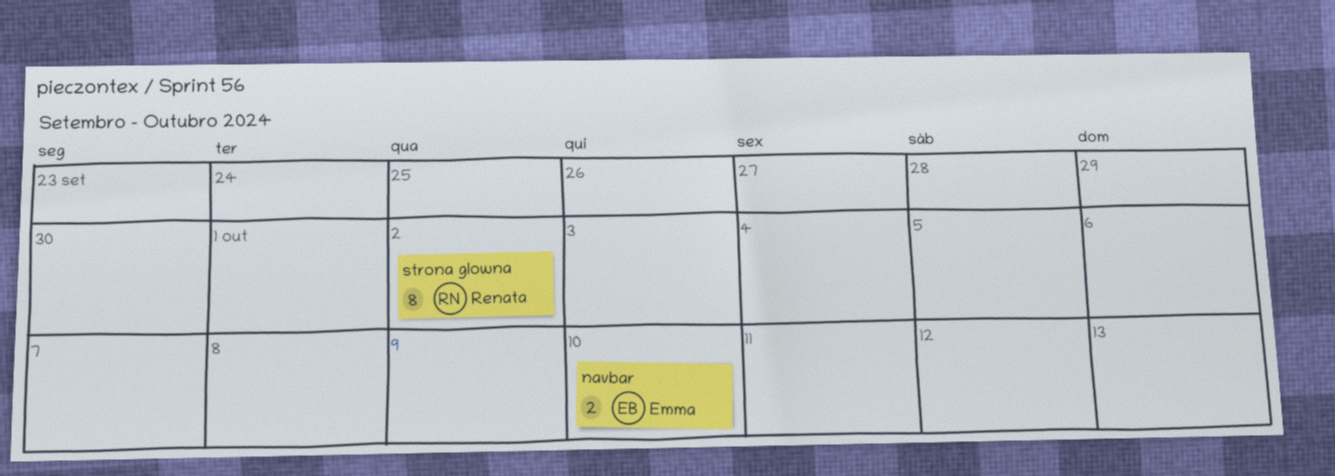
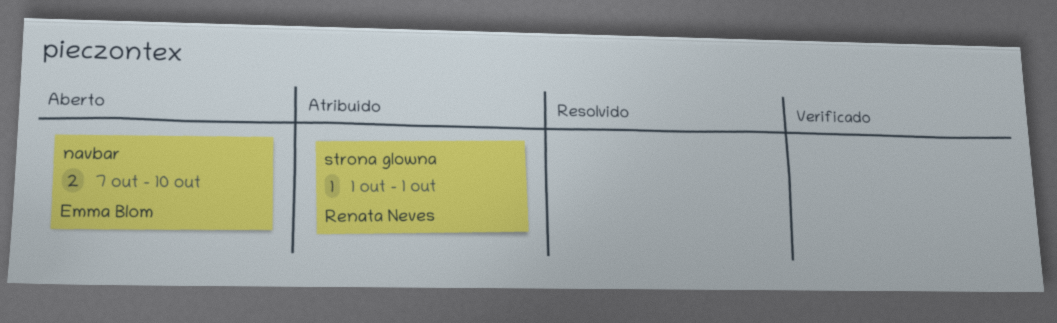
strona glowna, estimate: 8 -> 1
strona glowna, due: Oct 2 -> Oct 1

